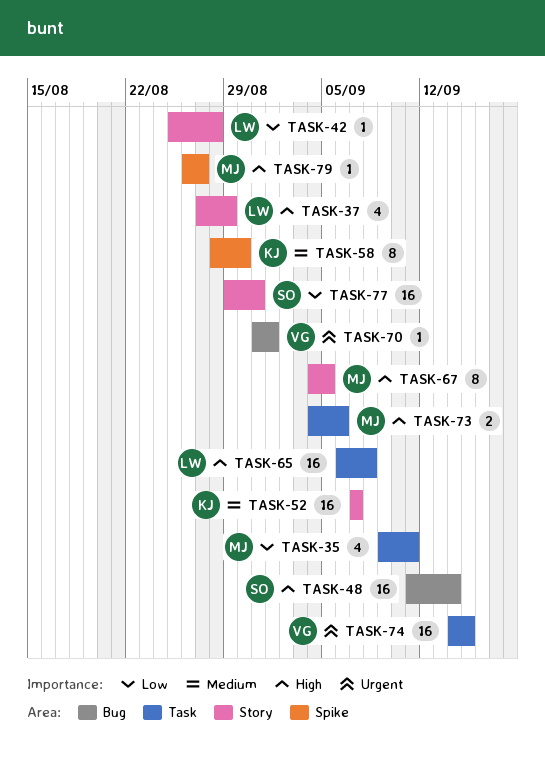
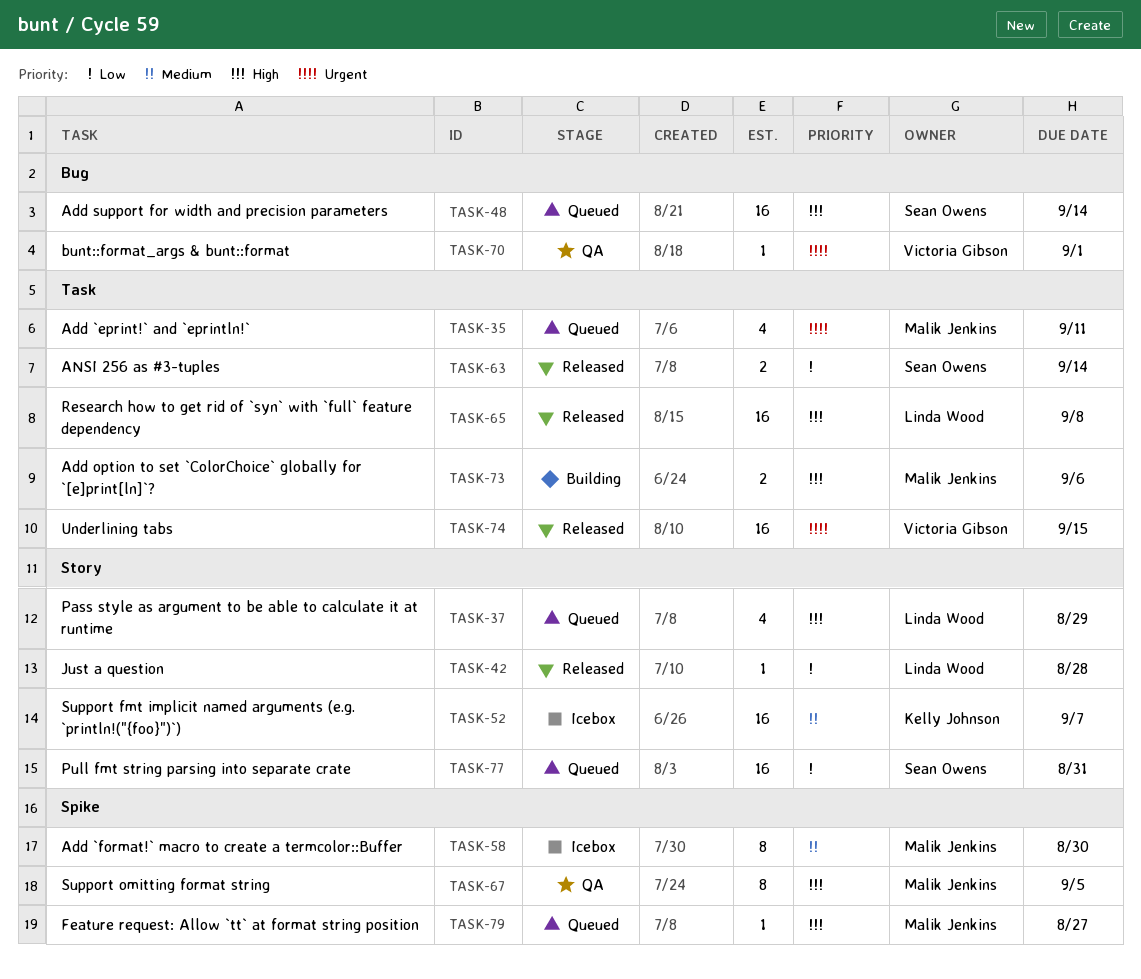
TASK-35, priority: Low -> Urgent
TASK-58, owner: Kelly Johnson -> Malik Jenkins
TASK-63: none -> present
TASK-67, label: Story -> Spike

